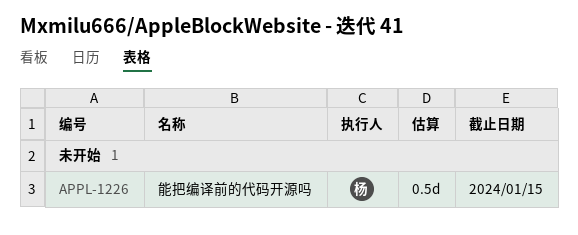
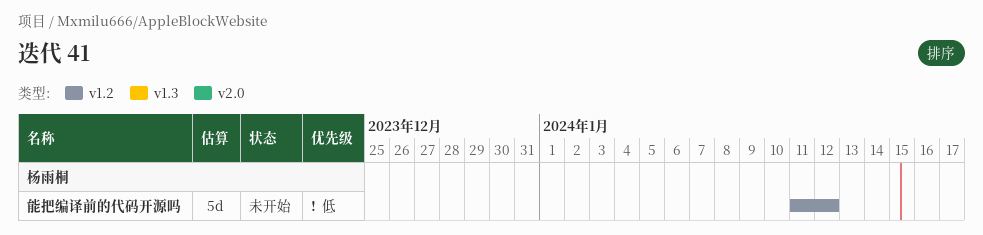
能把编译前的代码开源吗, estimate: 0.5d -> 5d
能把编译前的代码开源吗, due: Jan 15 -> Jan 12

